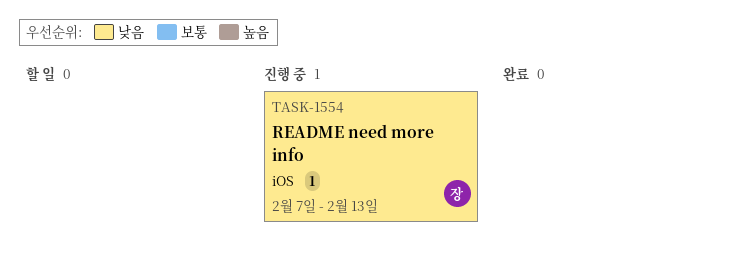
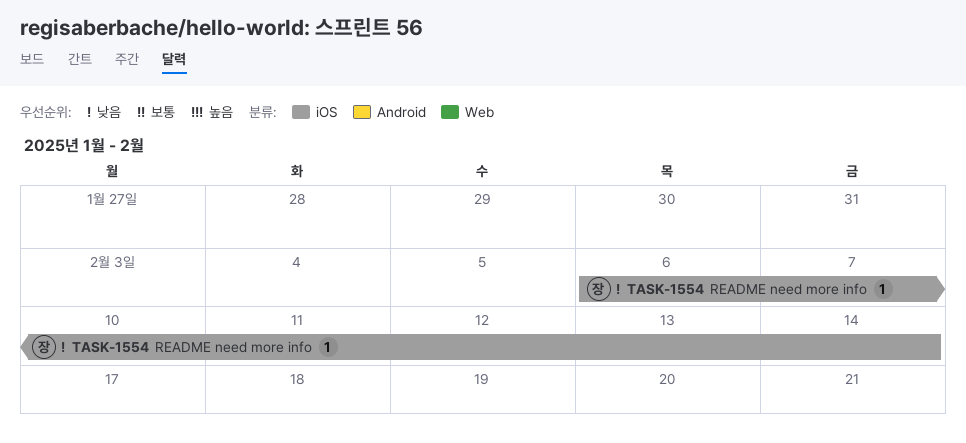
TASK-1554, start: Feb 7 -> Feb 6
TASK-1554, due: Feb 13 -> Feb 14

